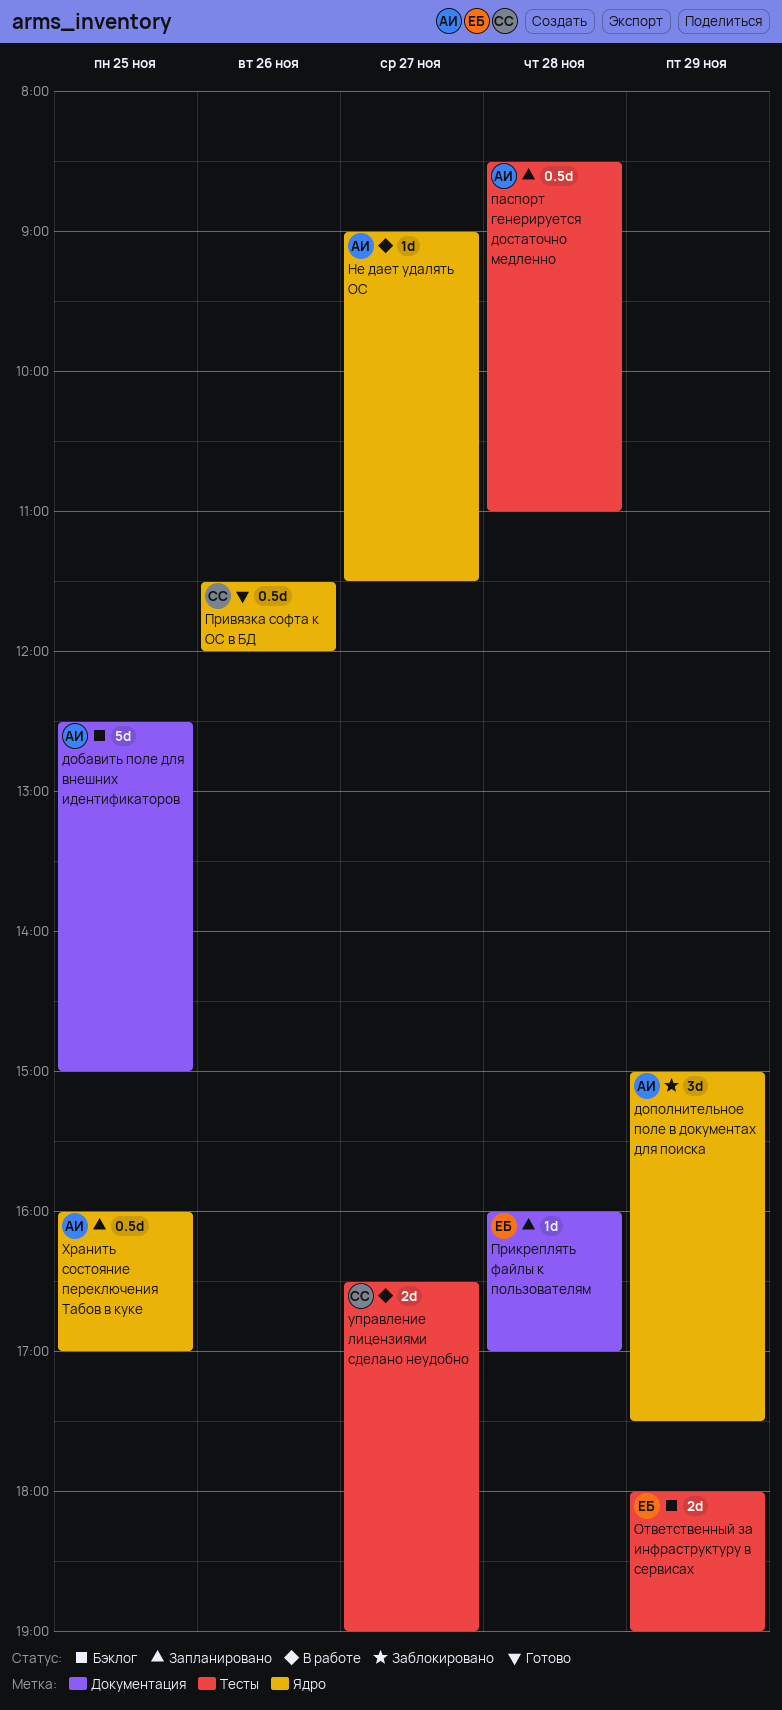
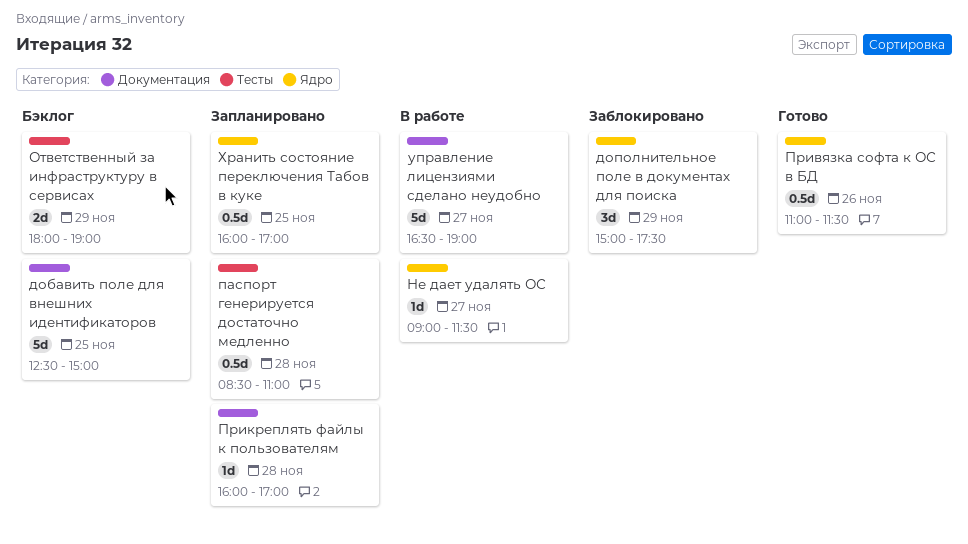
Привязка софта к ОС в БД, begins: 11:30 -> 11:00
Привязка софта к ОС в БД, ends: 12:00 -> 11:30
управление лицензиями сделано неудобно, label: Тесты -> Документация
управление лицензиями сделано неудобно, estimate: 2d -> 5d

